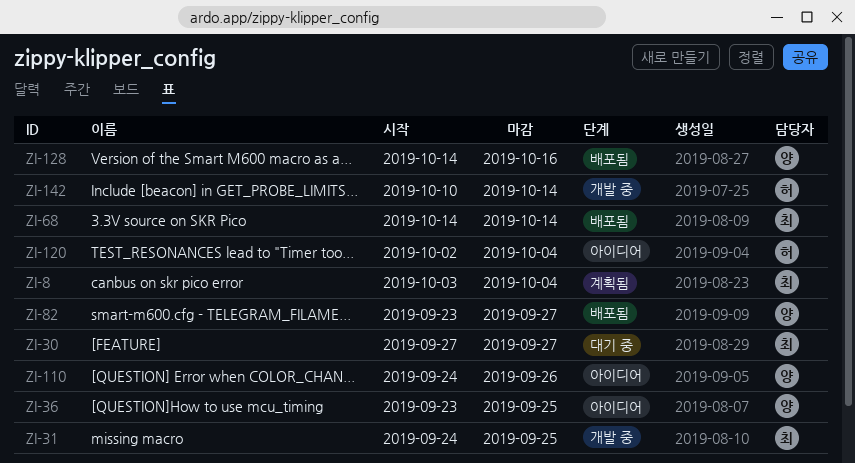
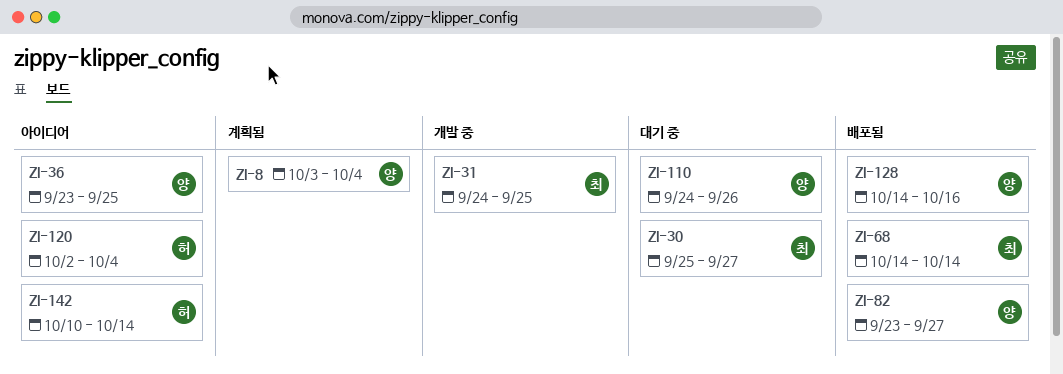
ZI-8, owner: 최 -> 양
ZI-30, start: Sep 27 -> Sep 25
ZI-110, status: 아이디어 -> 대기 중
ZI-142, status: 개발 중 -> 아이디어

